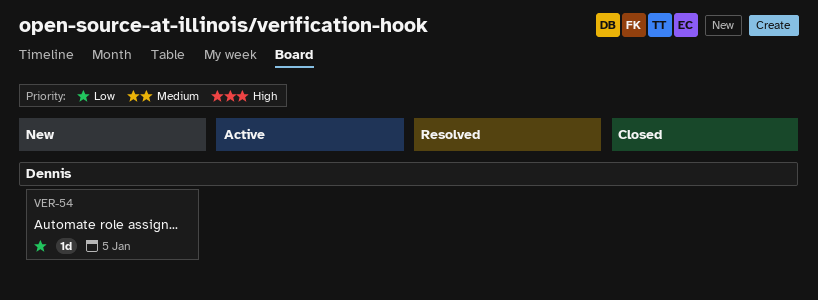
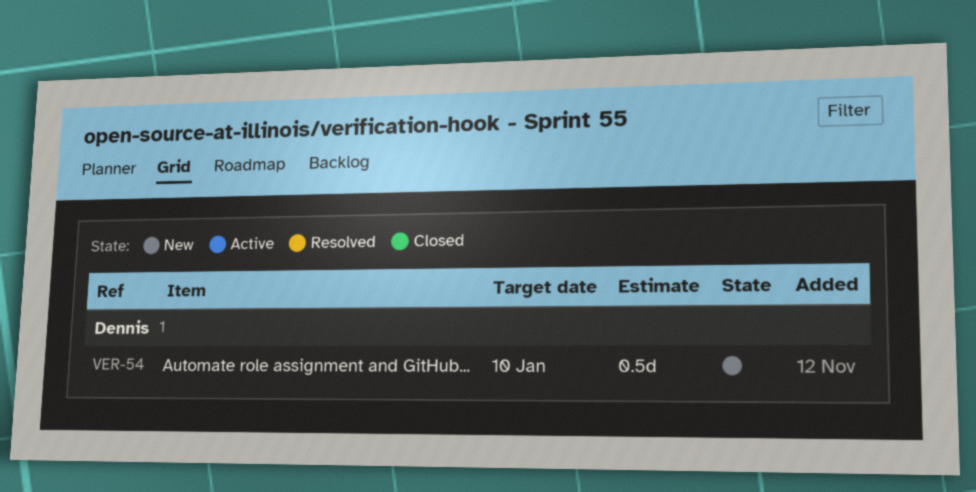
VER-54, estimate: 1d -> 0.5d
VER-54, due: Jan 5 -> Jan 10

